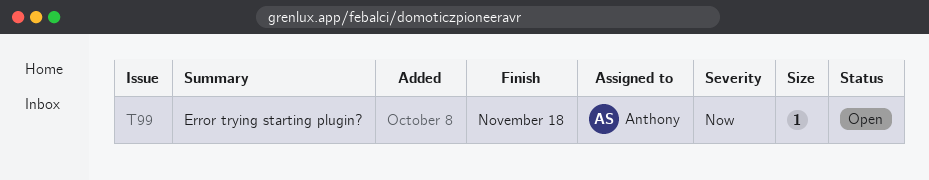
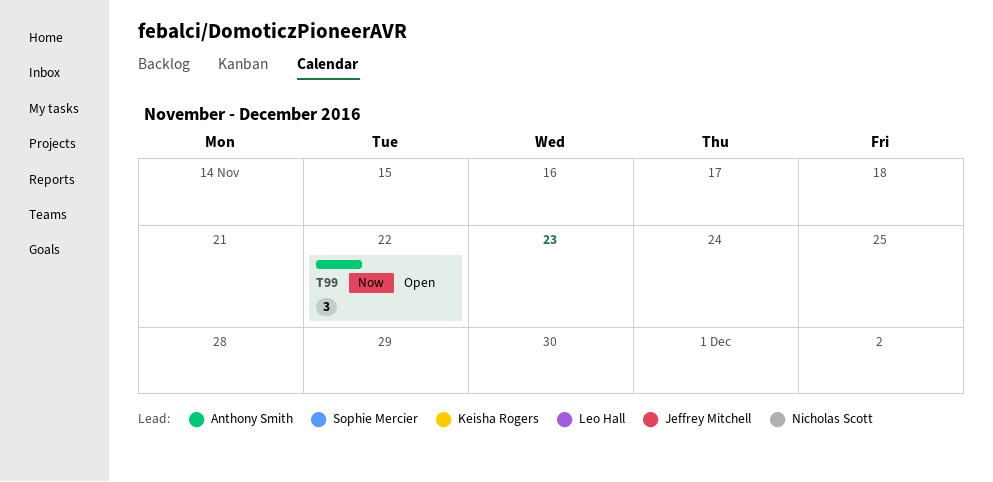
T99, estimate: 1 -> 3
T99, due: Nov 18 -> Nov 22

